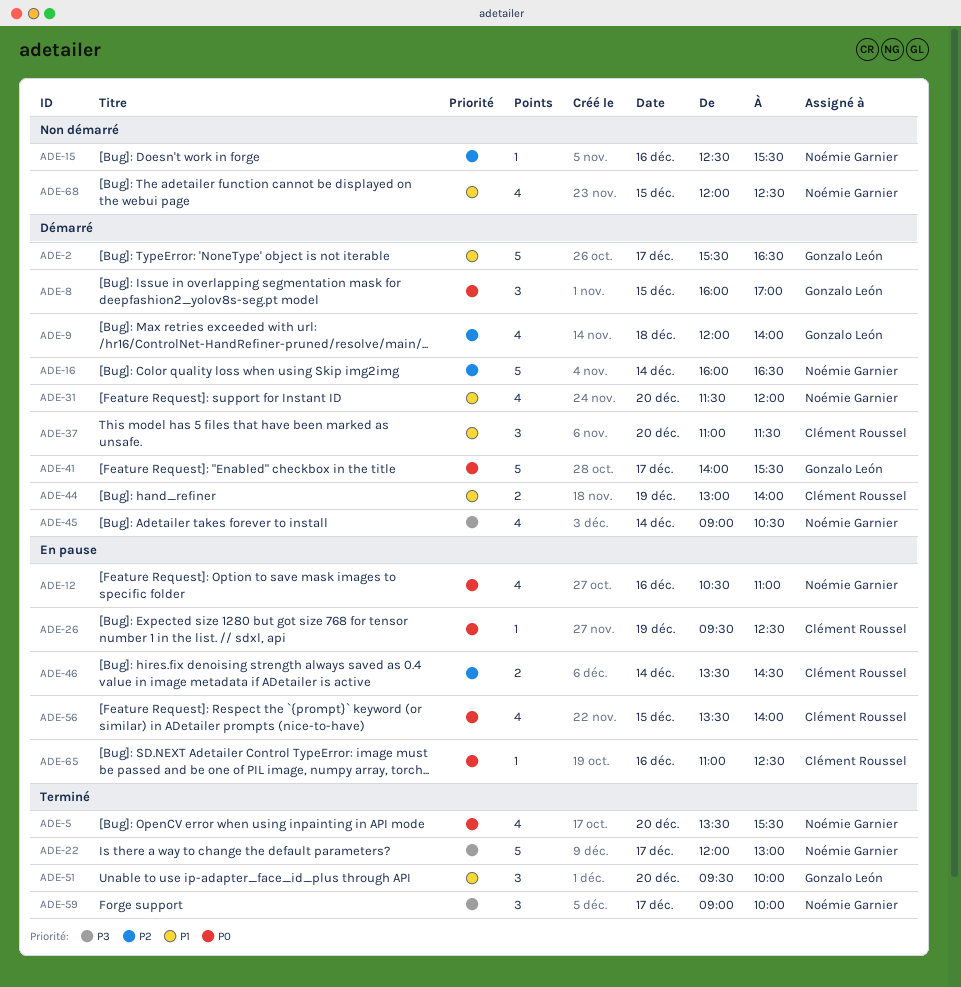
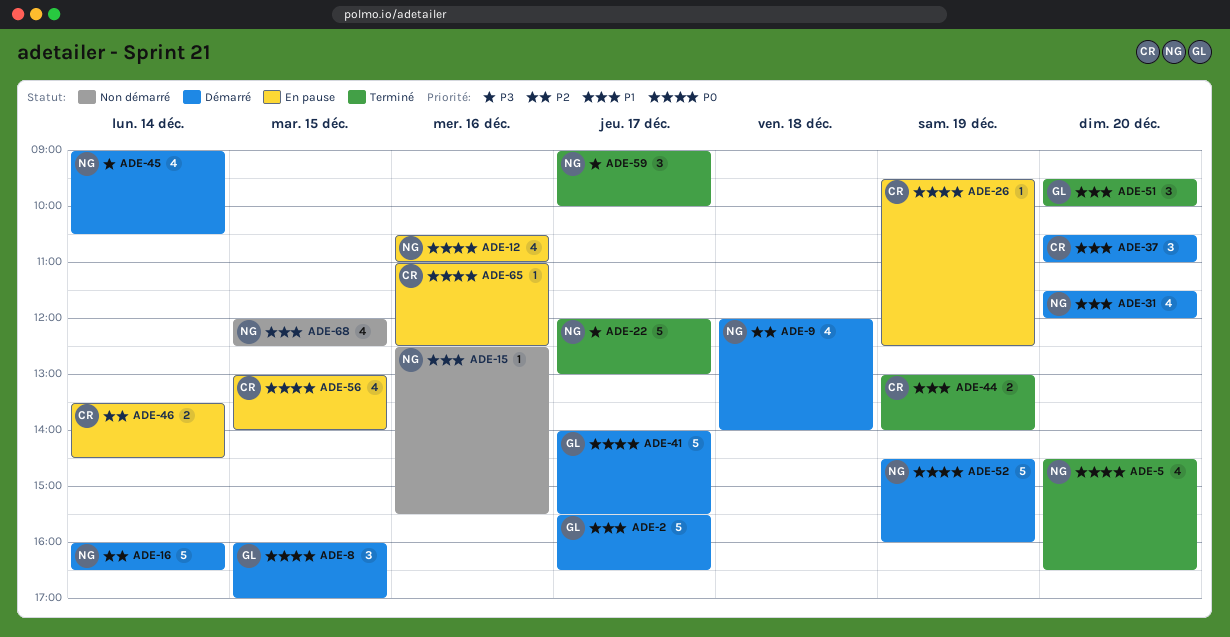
ADE-5, begins: 13:30 -> 14:30
ADE-5, ends: 15:30 -> 16:30
ADE-9, owner: Gonzalo León -> Noémie Garnier
ADE-15, priority: P2 -> P1
ADE-37, begins: 11:00 -> 10:30
ADE-37, ends: 11:30 -> 11:00
ADE-44, status: Démarré -> Terminé
ADE-52: none -> present
ADE-56, begins: 13:30 -> 13:00

